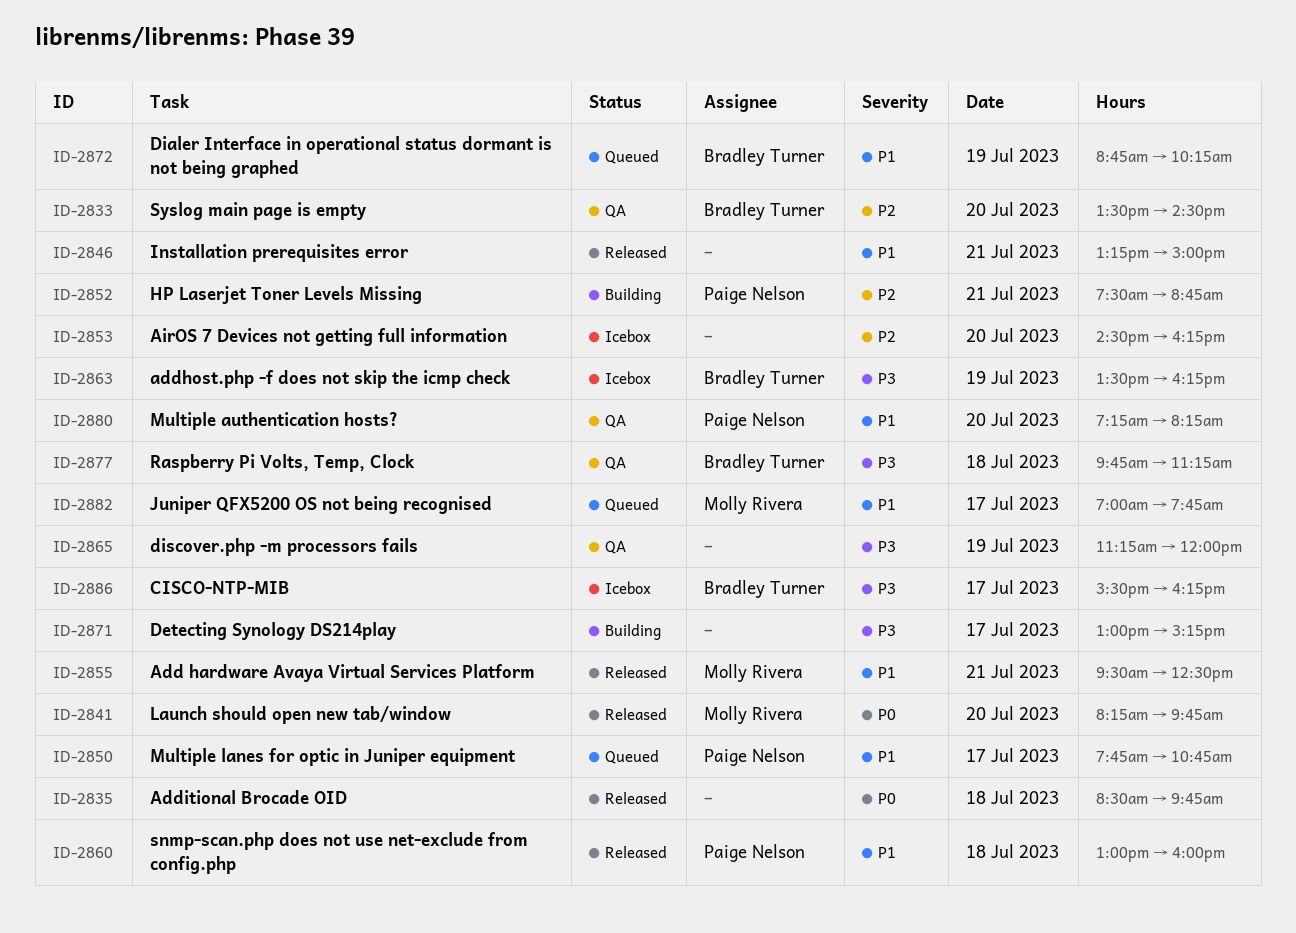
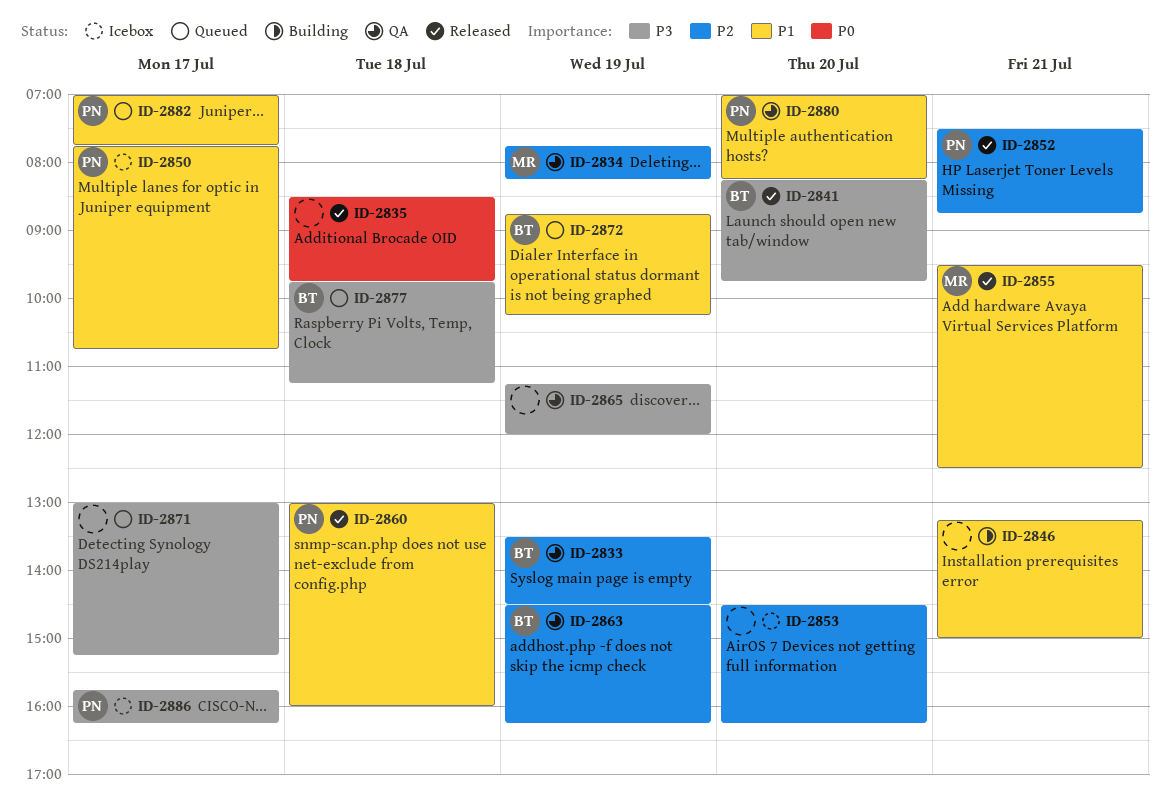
ID-2833, day: Jul 20 -> Jul 19
ID-2834: none -> present
ID-2841, owner: Molly Rivera -> Bradley Turner
ID-2841, priority: P0 -> P3
ID-2846, status: Released -> Building
ID-2850, status: Queued -> Icebox
ID-2852, status: Building -> Released
ID-2863, status: Icebox -> QA
ID-2863, priority: P3 -> P2
ID-2863, begins: 13:30 -> 14:30
ID-2871, status: Building -> Queued
ID-2877, status: QA -> Queued
ID-2880, begins: 07:15 -> 07:00
ID-2882, owner: Molly Rivera -> Paige Nelson
ID-2886, owner: Bradley Turner -> Paige Nelson
ID-2886, begins: 15:30 -> 15:45

